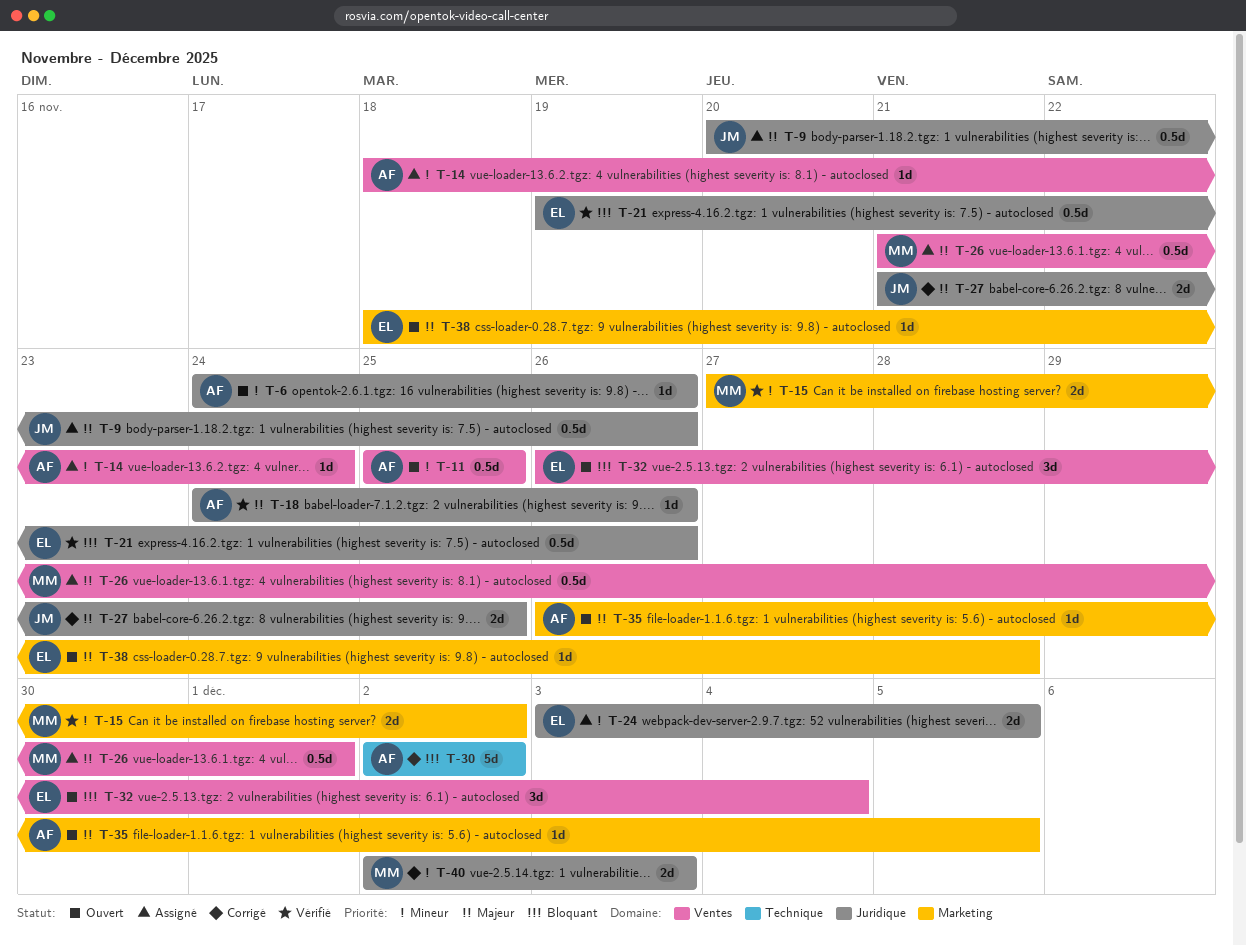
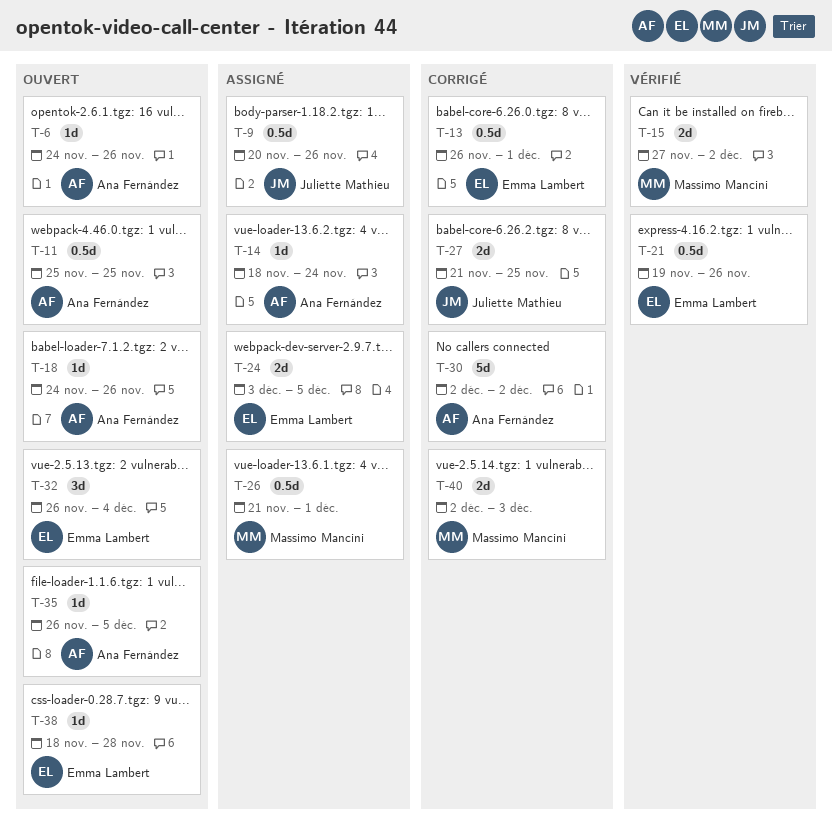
T-13: none -> present
T-18, status: Vérifié -> Ouvert

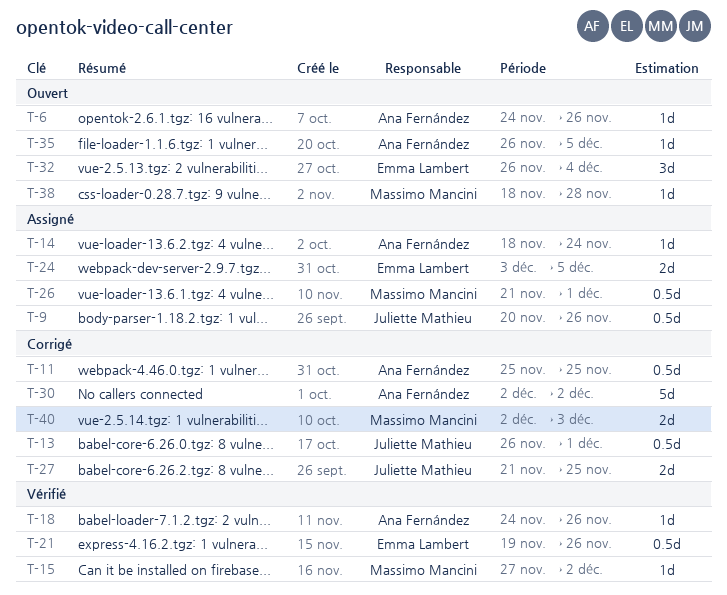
T-11, status: Ouvert -> Corrigé
T-13, owner: Emma Lambert -> Juliette Mathieu
T-15, estimate: 2d -> 1d
T-18, status: Ouvert -> Vérifié
T-38, owner: Emma Lambert -> Massimo Mancini

